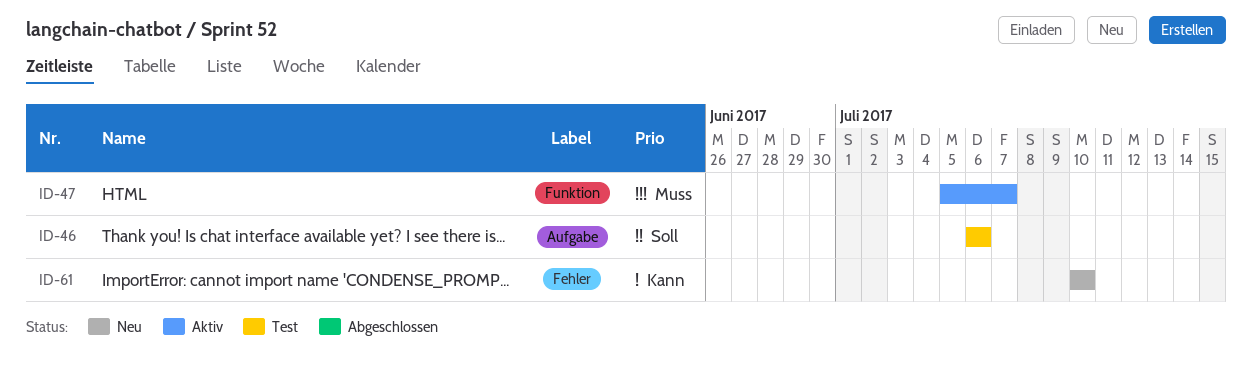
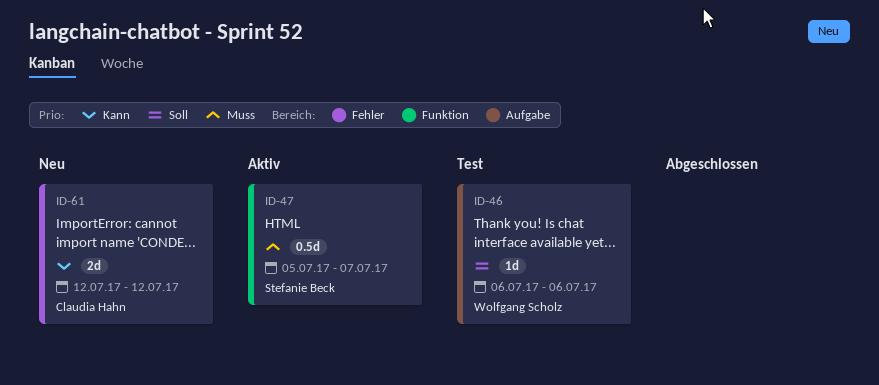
ID-61, start: Jul 10 -> Jul 12
ID-61, due: Jul 10 -> Jul 12

